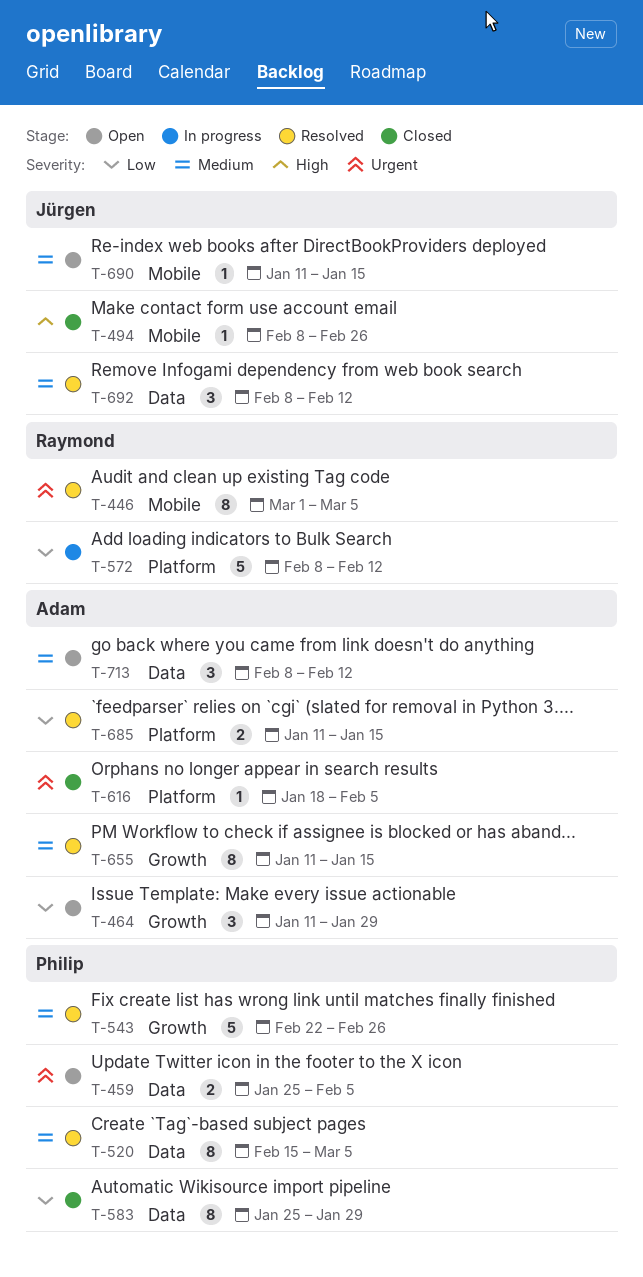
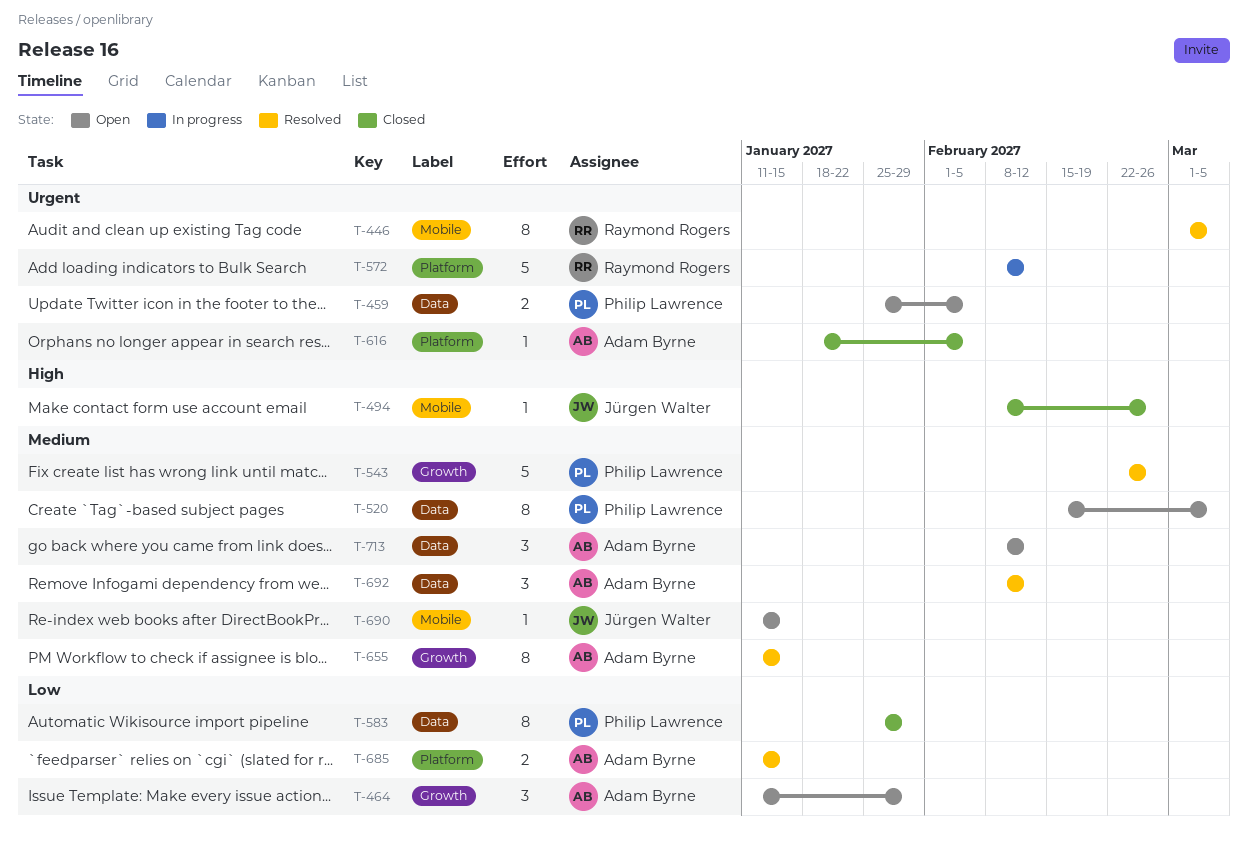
T-520, status: Resolved -> Open
T-572, priority: Low -> Urgent
T-692, owner: Jürgen Walter -> Adam Byrne

